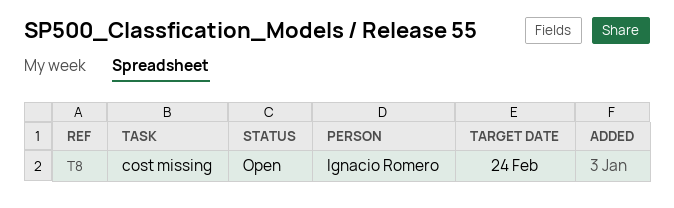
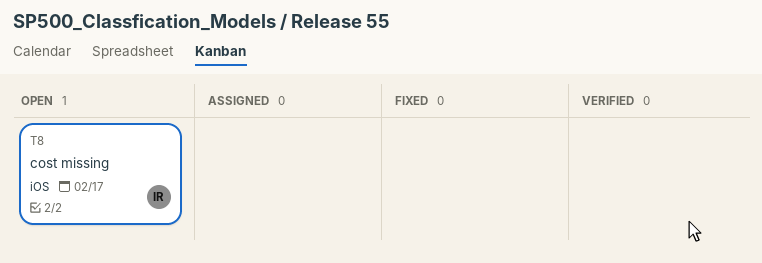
T8, due: Feb 24 -> Feb 17

